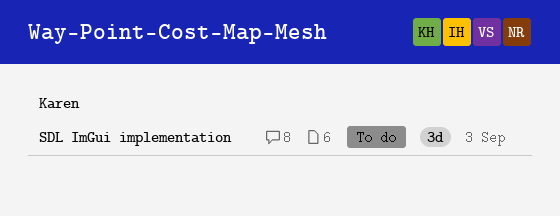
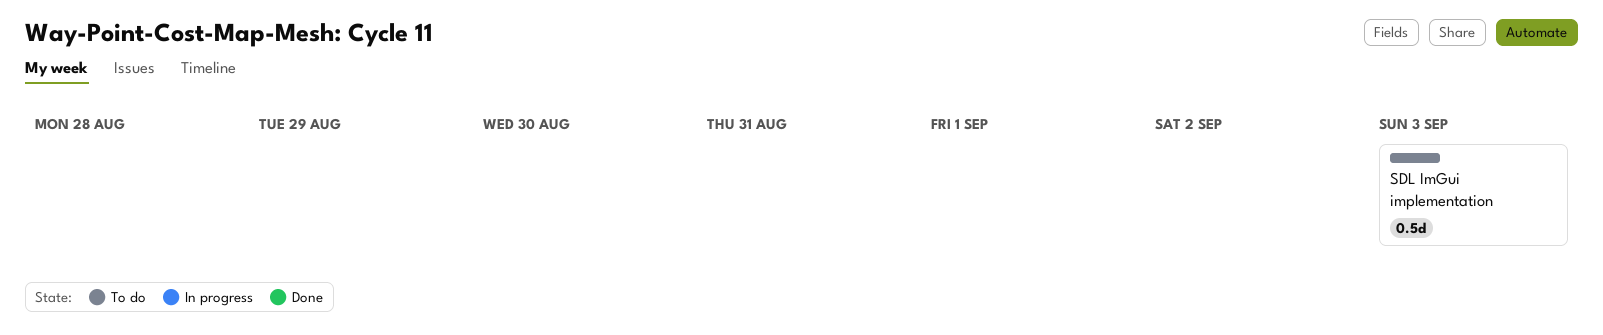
SDL ImGui implementation, estimate: 3d -> 0.5d

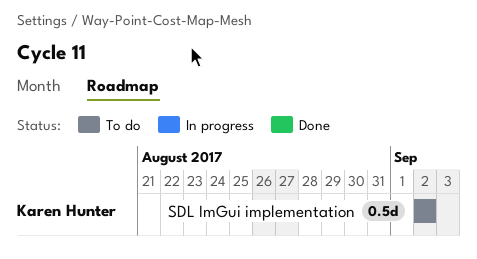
SDL ImGui implementation, due: Sep 3 -> Sep 2

